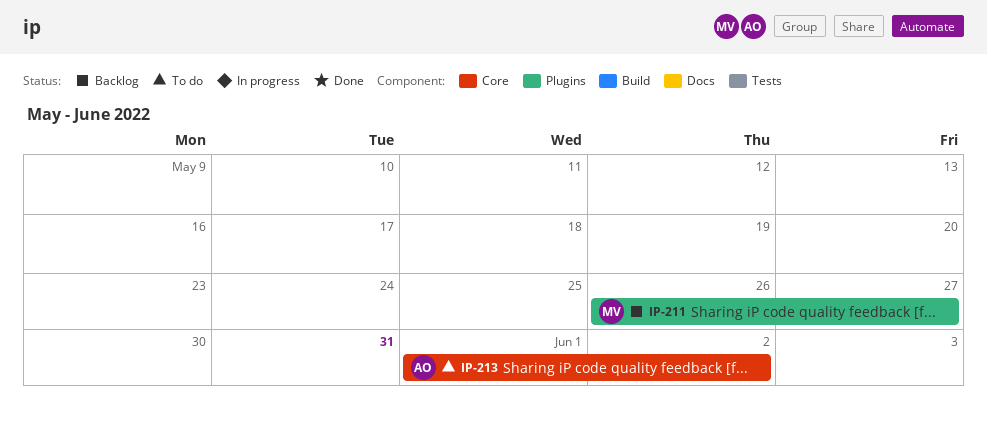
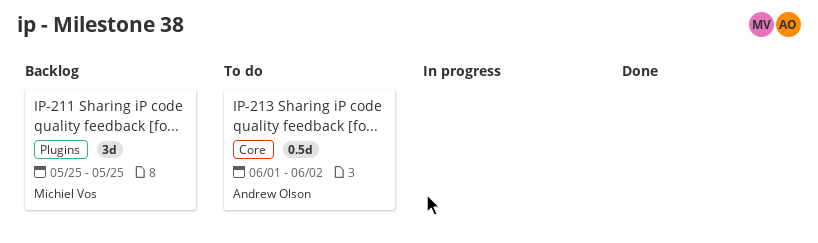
IP-211, start: May 26 -> May 25
IP-211, due: May 27 -> May 25

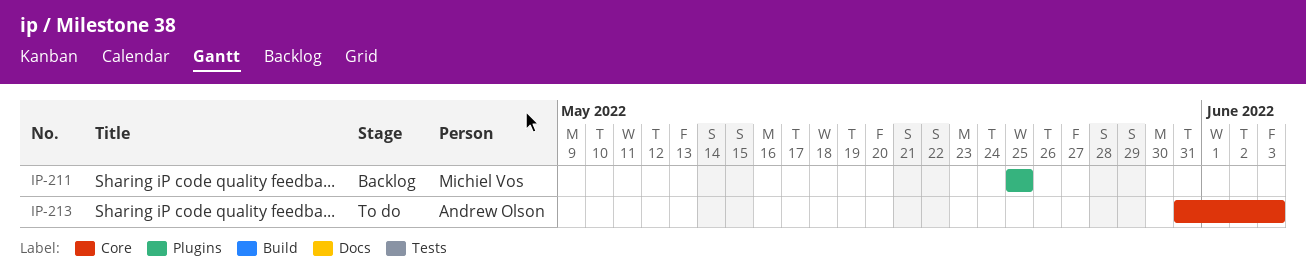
IP-213, start: Jun 1 -> May 31
IP-213, due: Jun 2 -> Jun 3

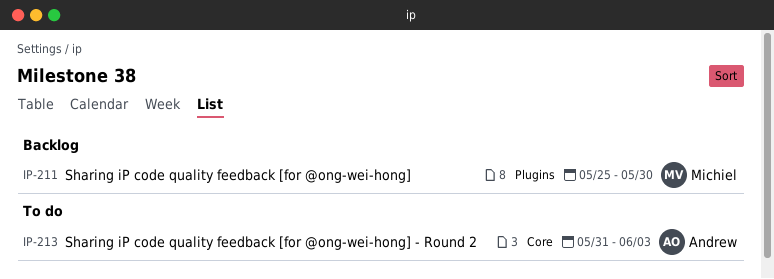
IP-211, due: May 25 -> May 30

